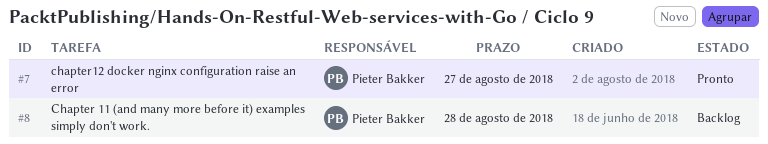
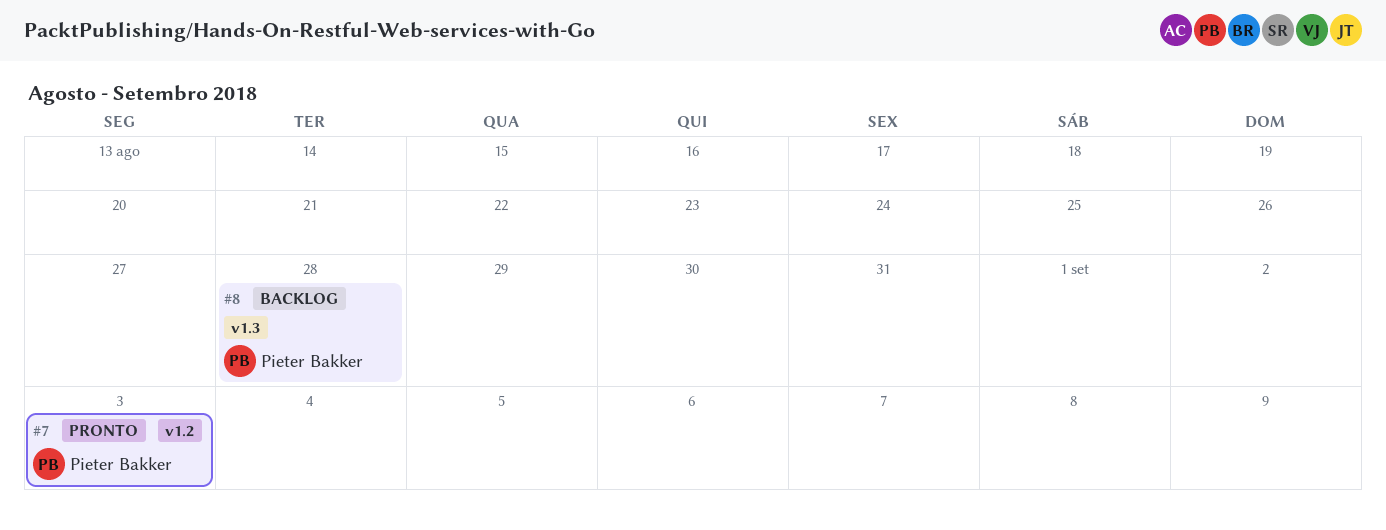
#7, due: Aug 27 -> Sep 3

